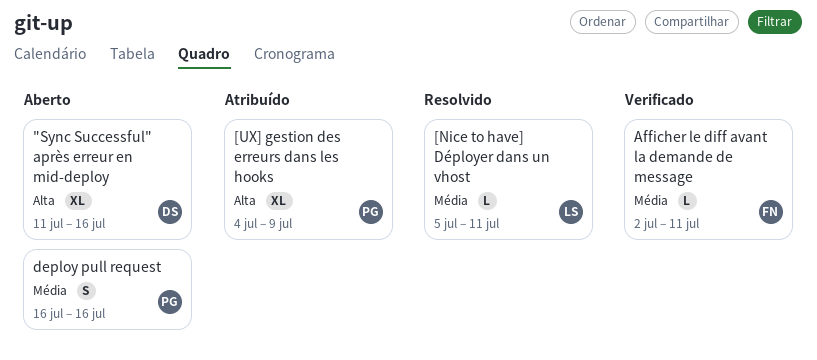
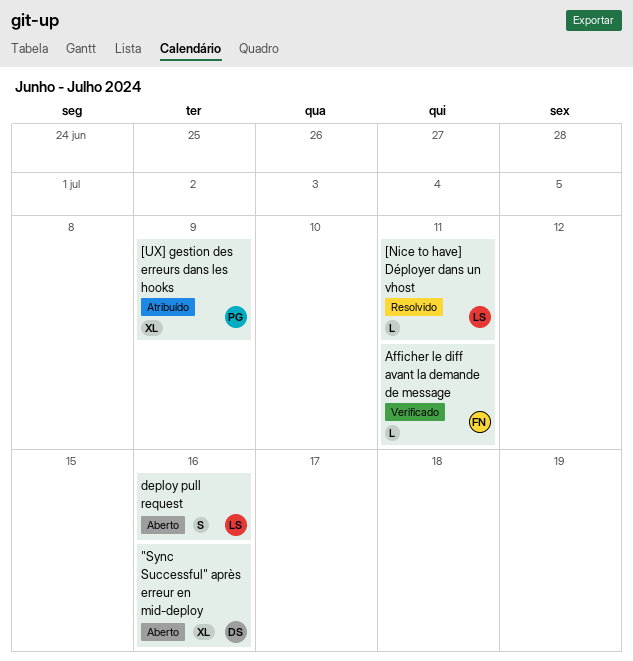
deploy pull request, owner: PG -> LS

